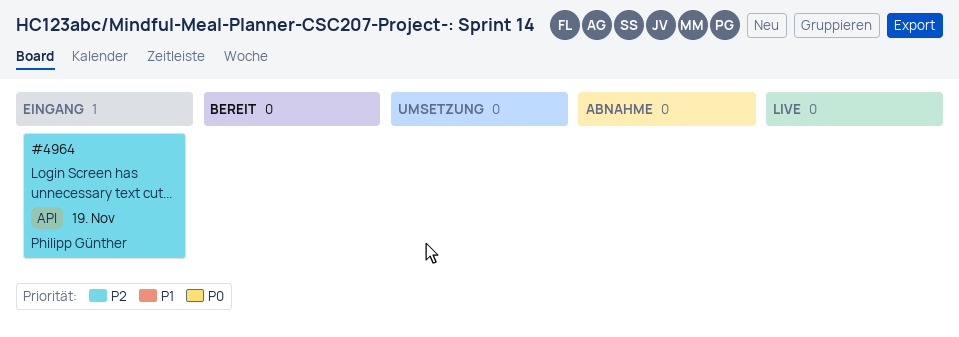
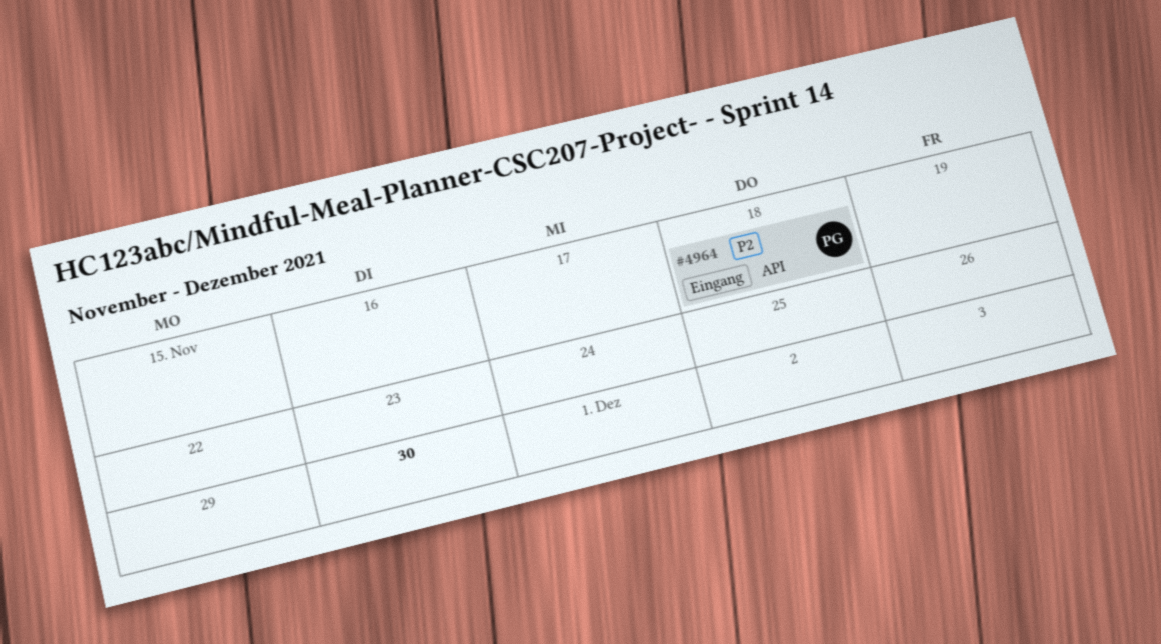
#4964, due: Nov 19 -> Nov 18

